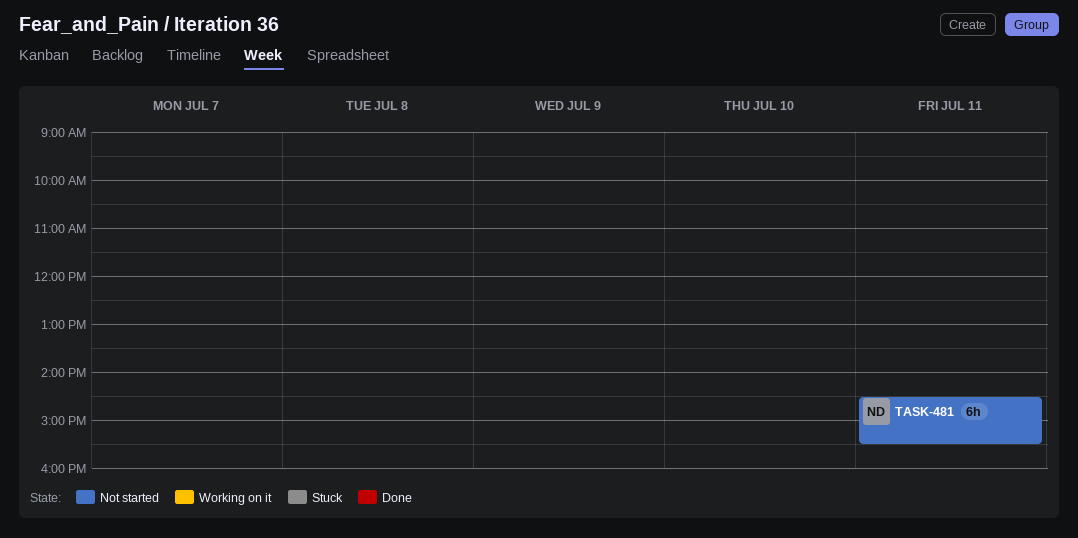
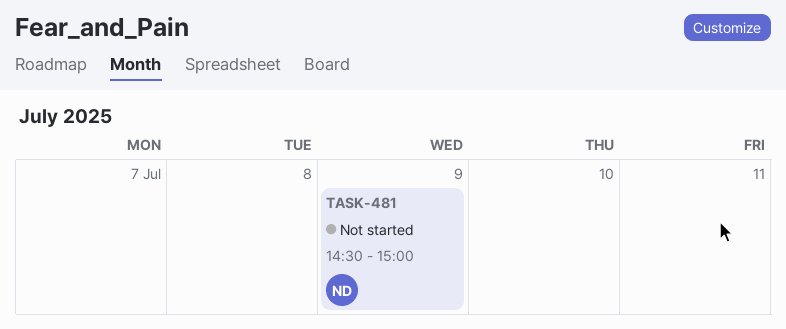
TASK-481, day: Jul 11 -> Jul 9
TASK-481, ends: 15:30 -> 15:00

